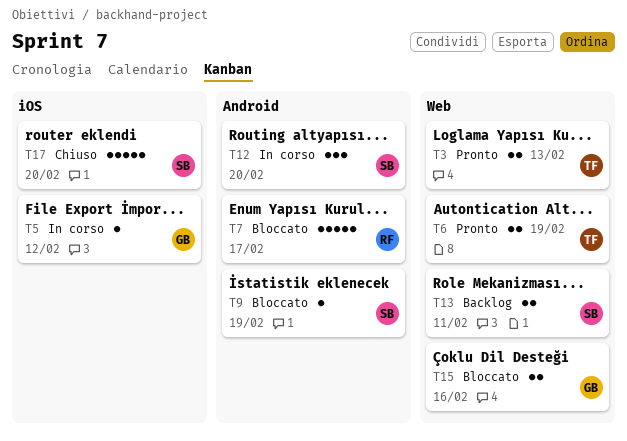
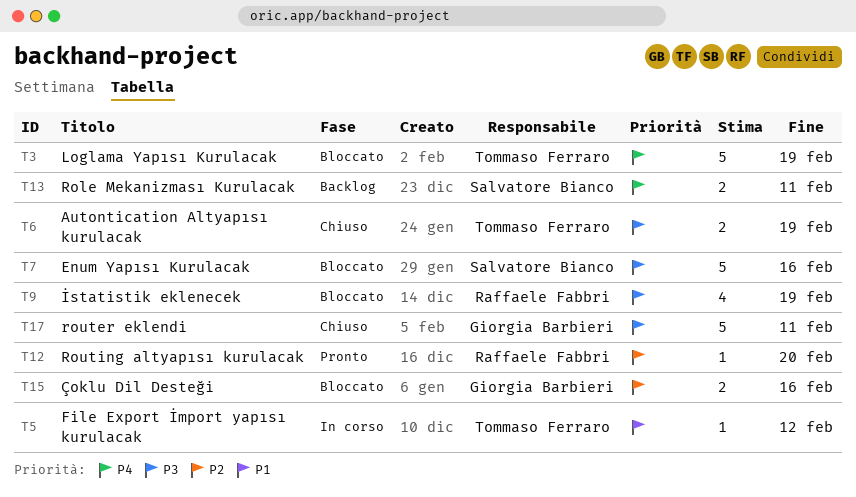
T3, status: Pronto -> Bloccato
T3, estimate: 2 -> 5
T3, due: Feb 13 -> Feb 19
T5, owner: Giorgia Barbieri -> Tommaso Ferraro
T6, status: Pronto -> Chiuso
T7, owner: Raffaele Fabbri -> Salvatore Bianco
T7, due: Feb 17 -> Feb 16
T9, owner: Salvatore Bianco -> Raffaele Fabbri
T9, estimate: 1 -> 4
T12, status: In corso -> Pronto
T12, owner: Salvatore Bianco -> Raffaele Fabbri
T12, estimate: 3 -> 1
T17, owner: Salvatore Bianco -> Giorgia Barbieri
T17, due: Feb 20 -> Feb 11

